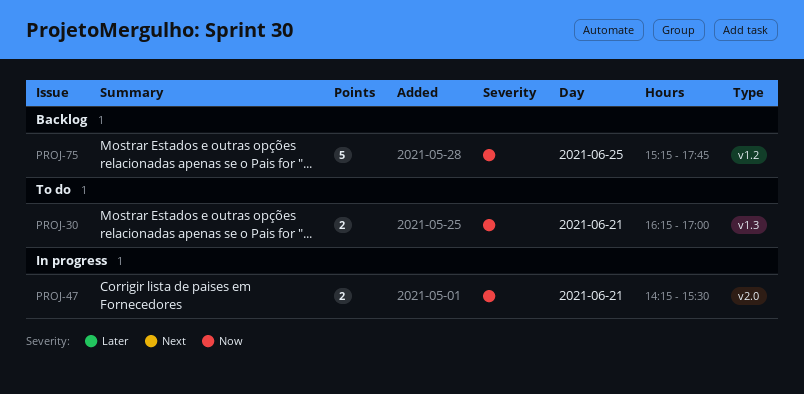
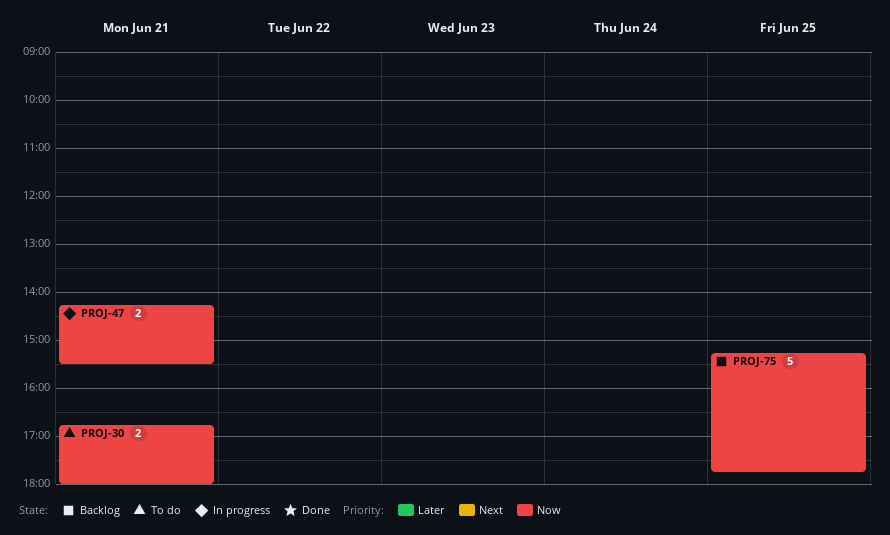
PROJ-30, begins: 16:15 -> 16:45
PROJ-30, ends: 17:00 -> 18:00

